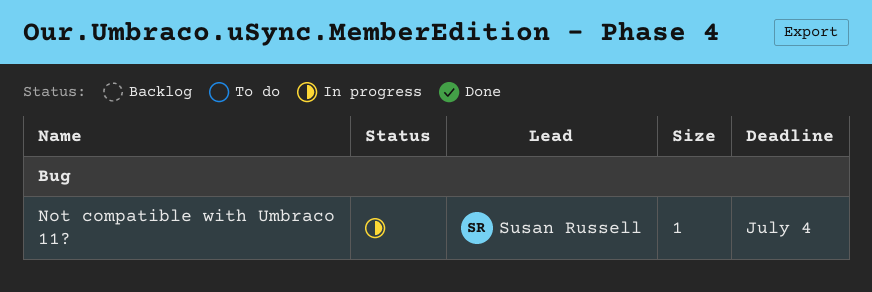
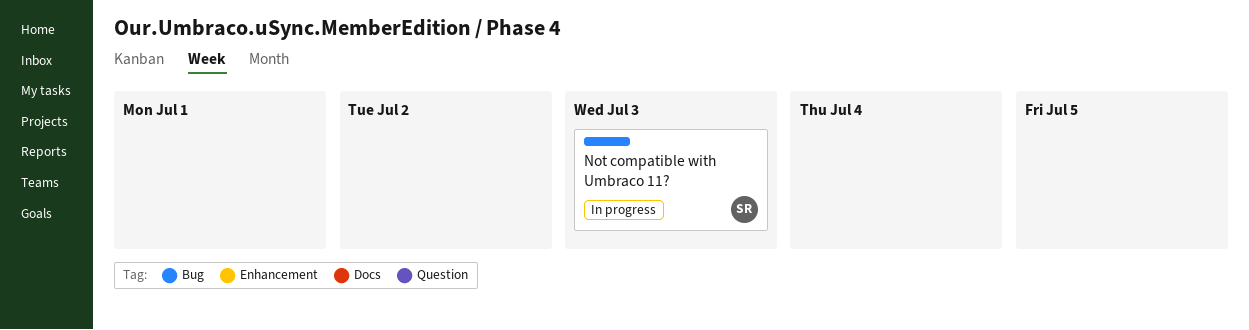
Not compatible with Umbraco 11?, due: Jul 4 -> Jul 3

